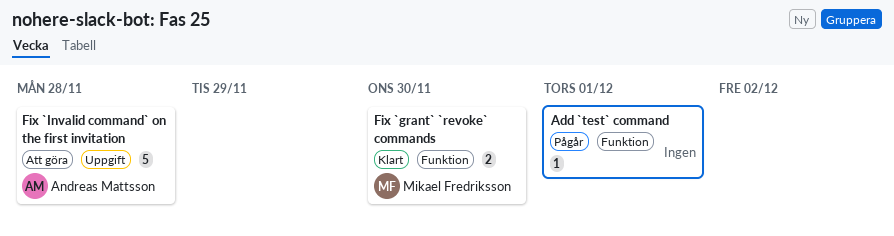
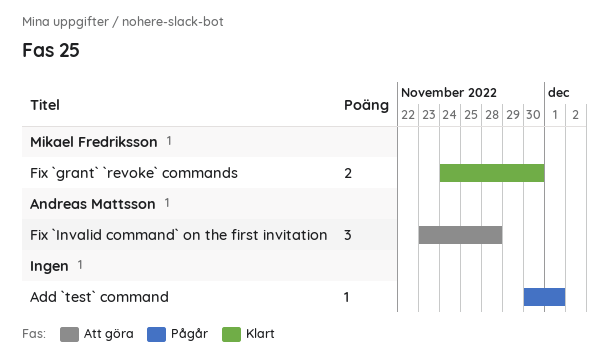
Fix `Invalid command` on the first invitation, estimate: 5 -> 3

